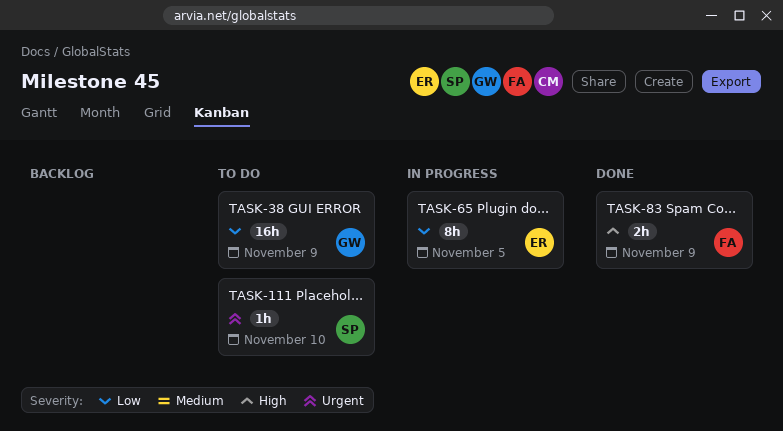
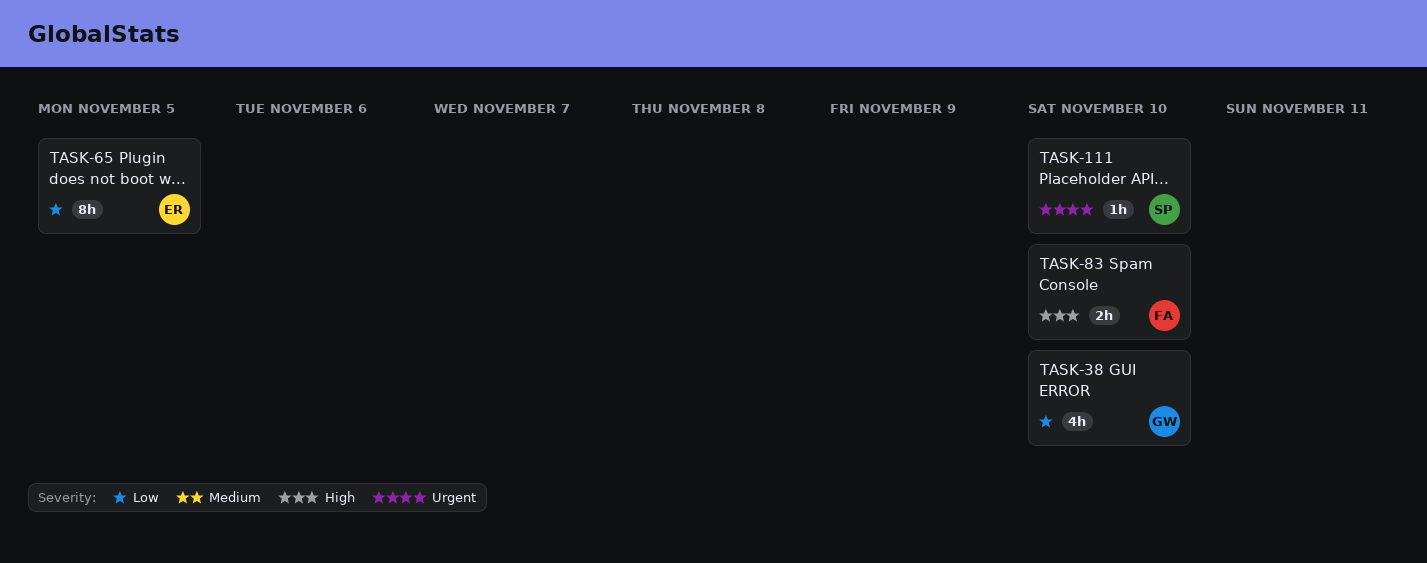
TASK-38, estimate: 16h -> 4h
TASK-38, due: Nov 9 -> Nov 10
TASK-83, due: Nov 9 -> Nov 10

